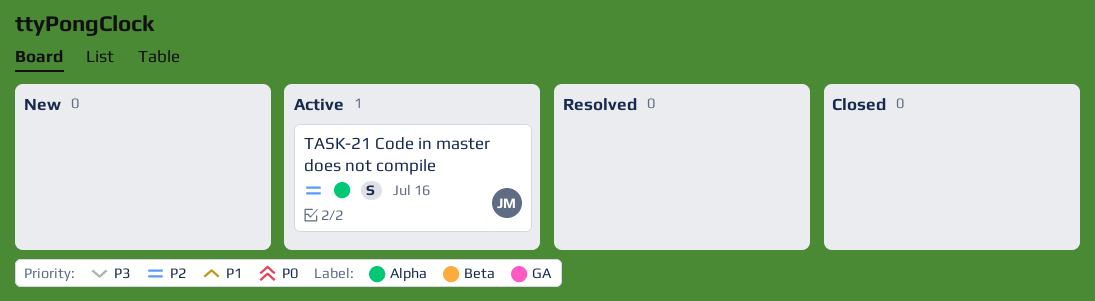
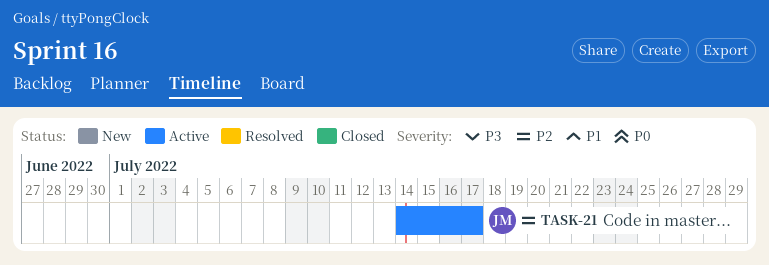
TASK-21, due: Jul 16 -> Jul 17

